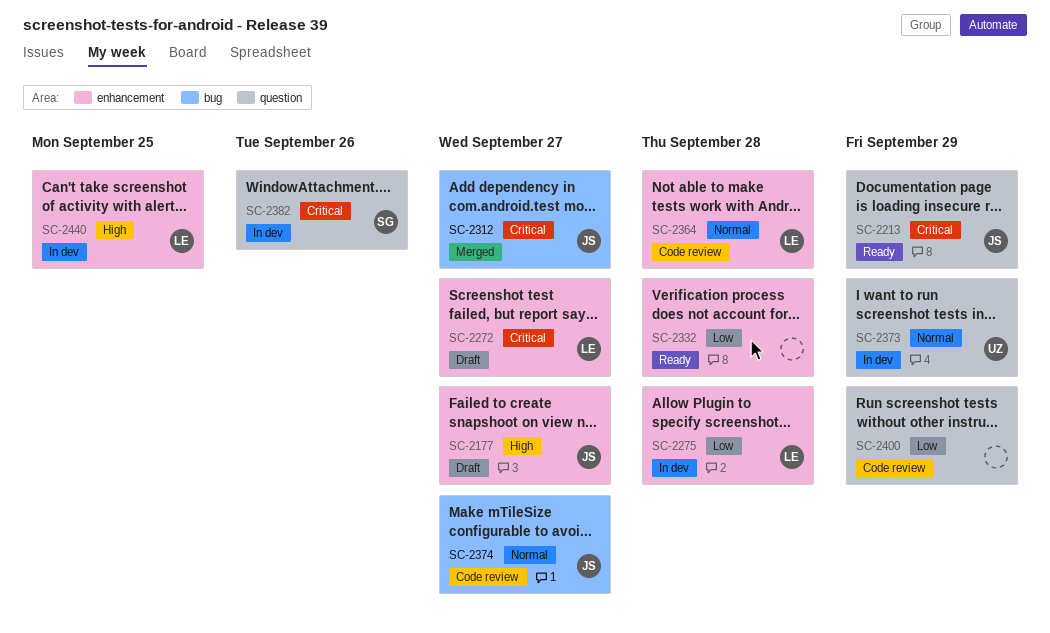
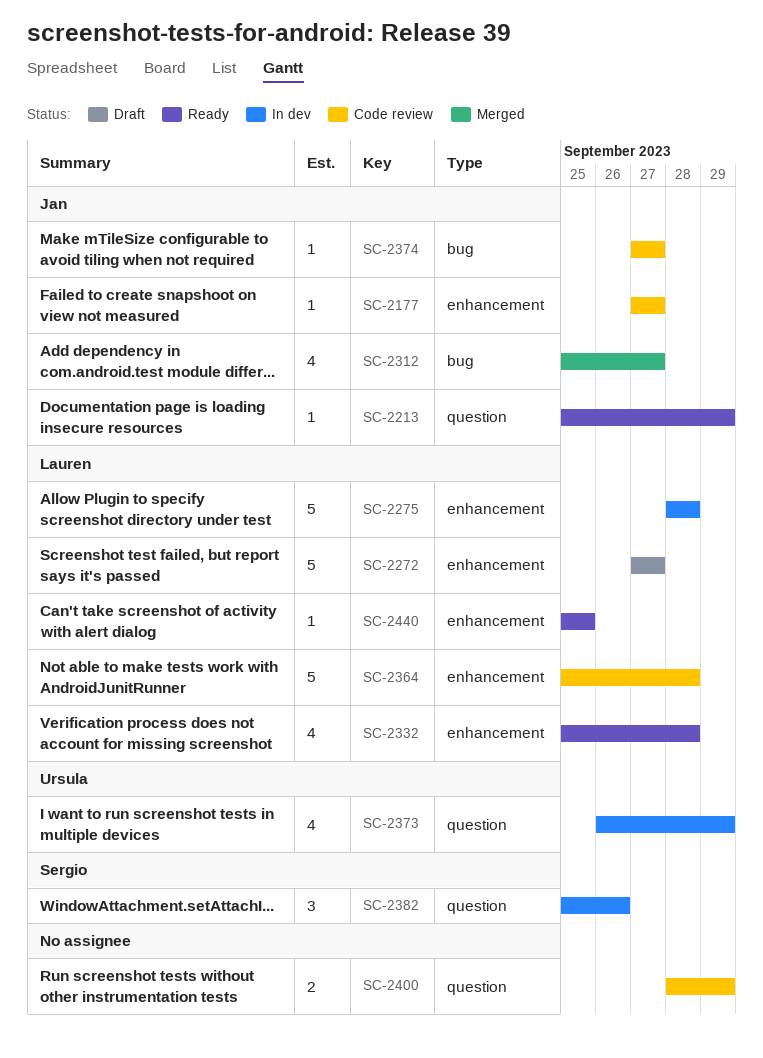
SC-2177, status: Draft -> Code review
SC-2332, owner: none -> Lauren
SC-2440, status: In dev -> Ready

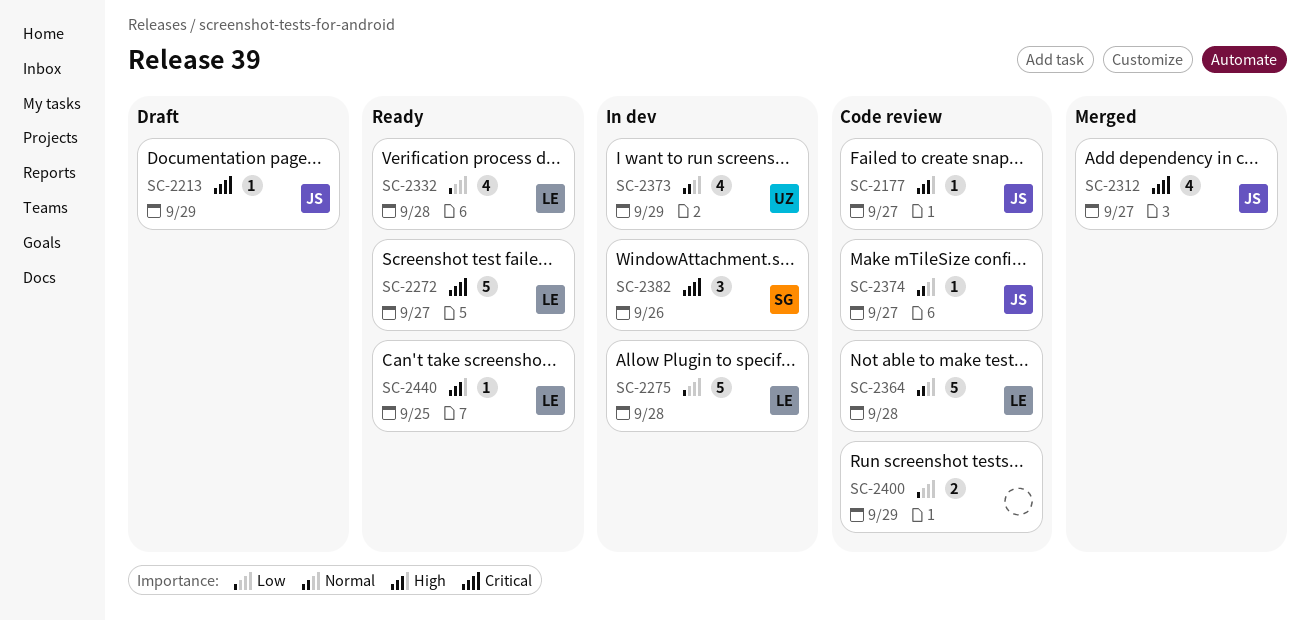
SC-2213, status: Ready -> Draft
SC-2272, status: Draft -> Ready

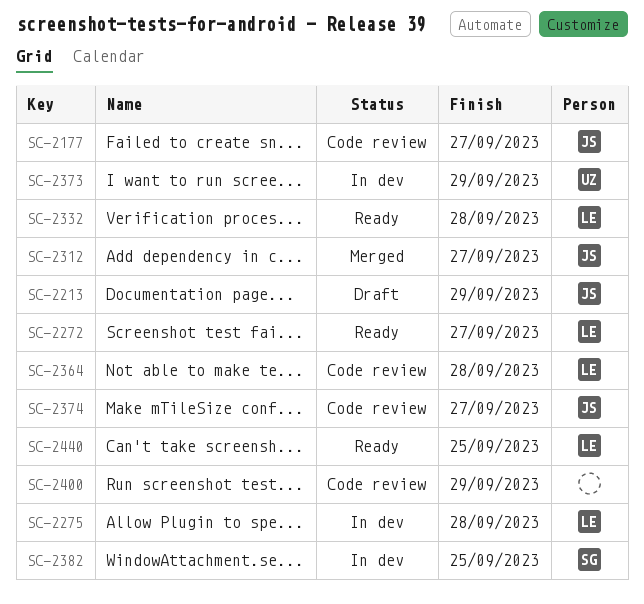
SC-2382, due: Sep 26 -> Sep 25

